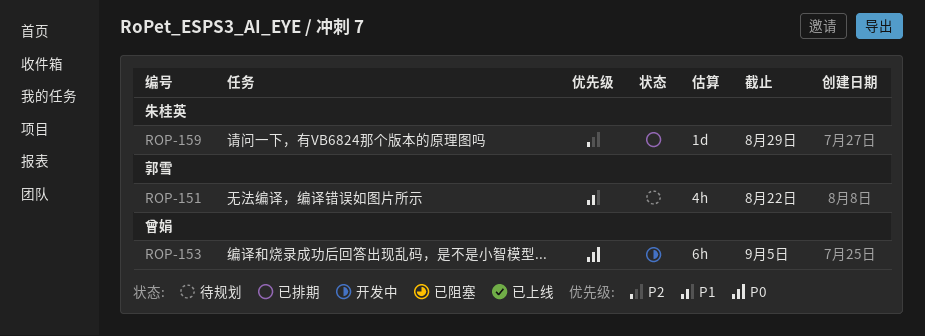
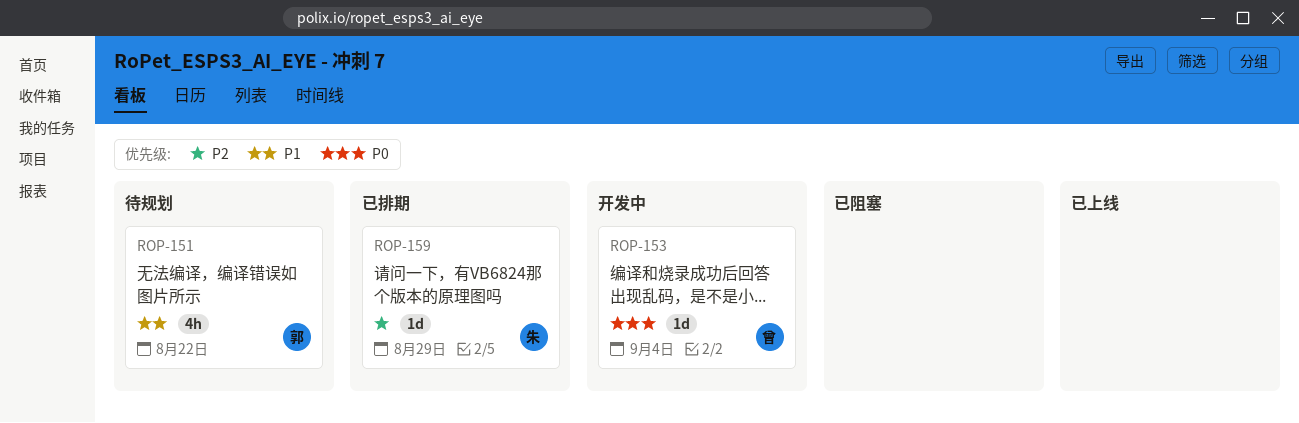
ROP-153, estimate: 6h -> 1d
ROP-153, due: Sep 5 -> Sep 4

